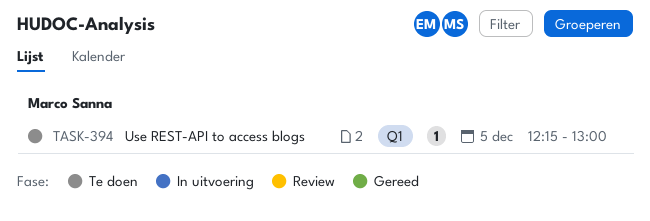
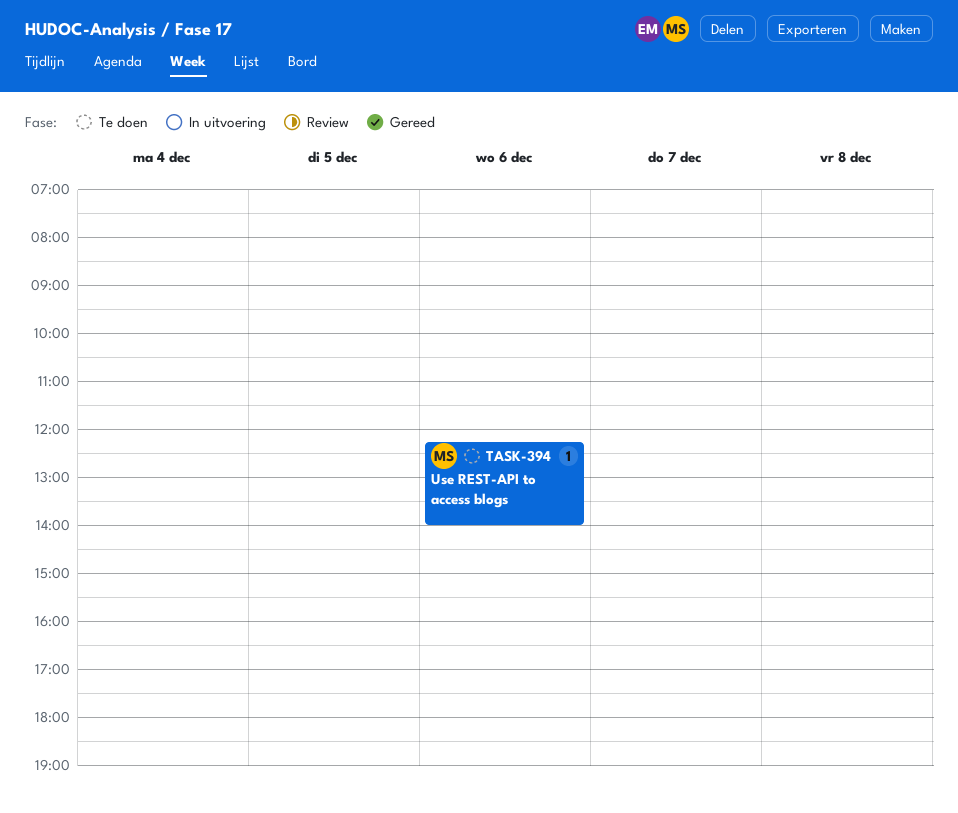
TASK-394, day: Dec 5 -> Dec 6
TASK-394, ends: 13:00 -> 14:00

